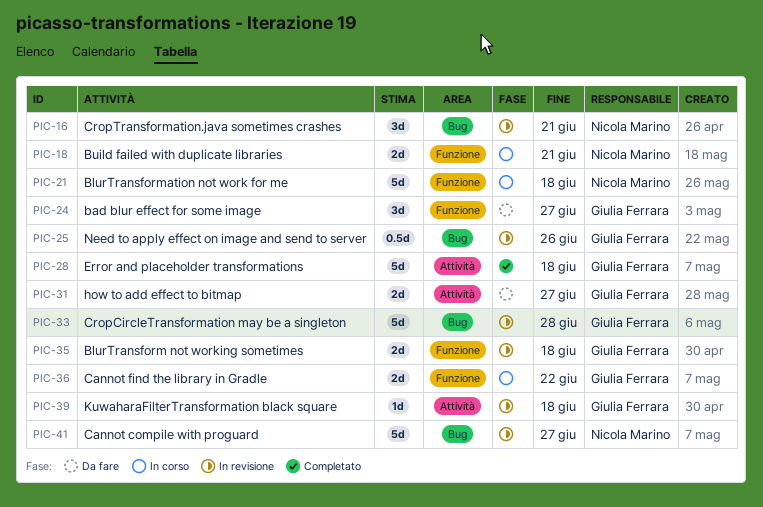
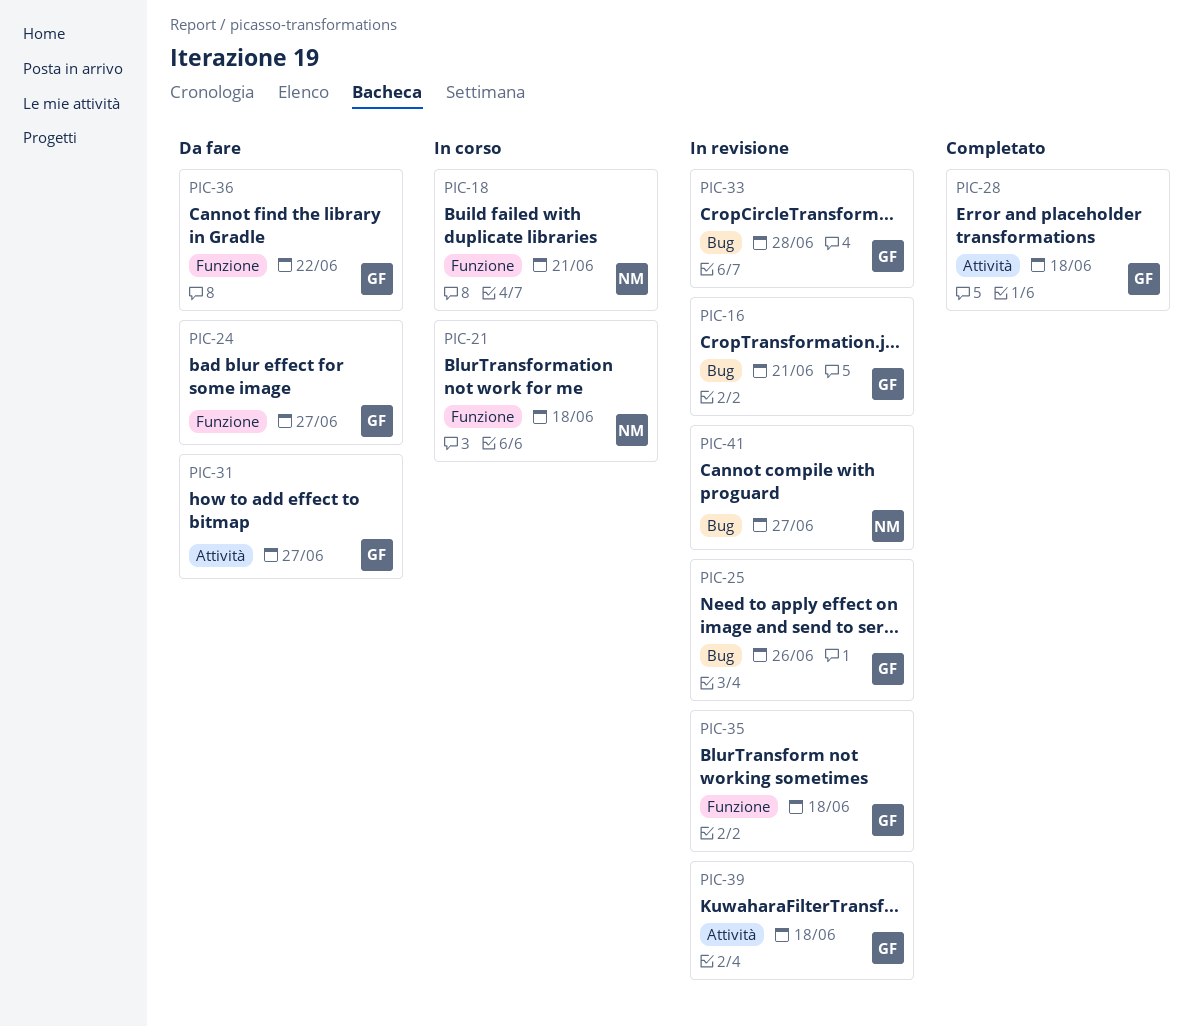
PIC-16, owner: Nicola Marino -> Giulia Ferrara
PIC-36, status: In corso -> Da fare

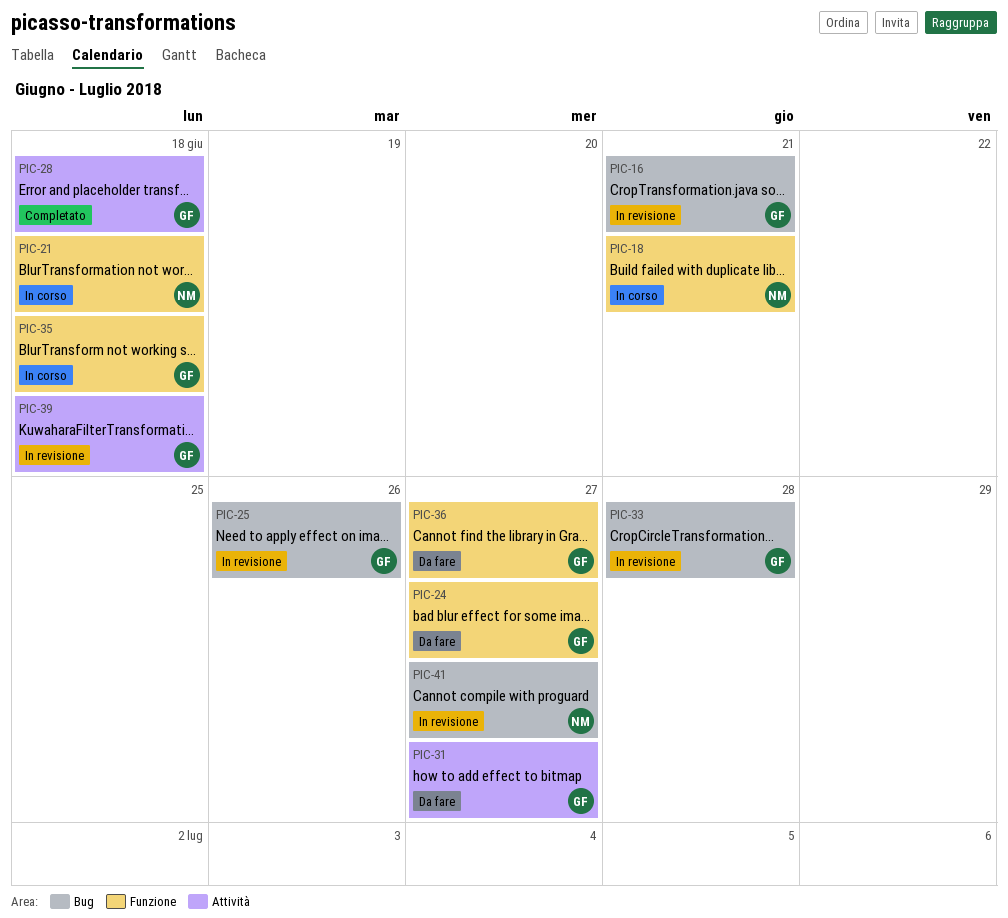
PIC-35, status: In revisione -> In corso
PIC-36, due: Jun 22 -> Jun 27

